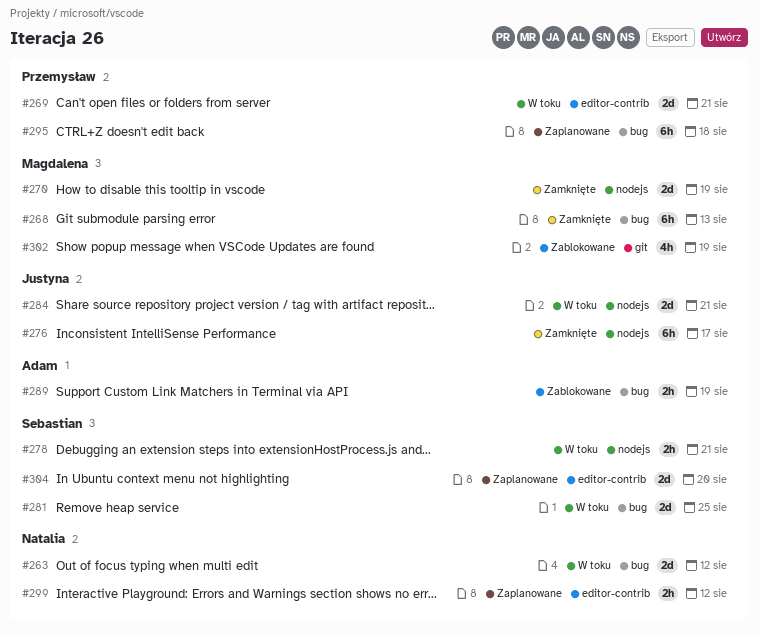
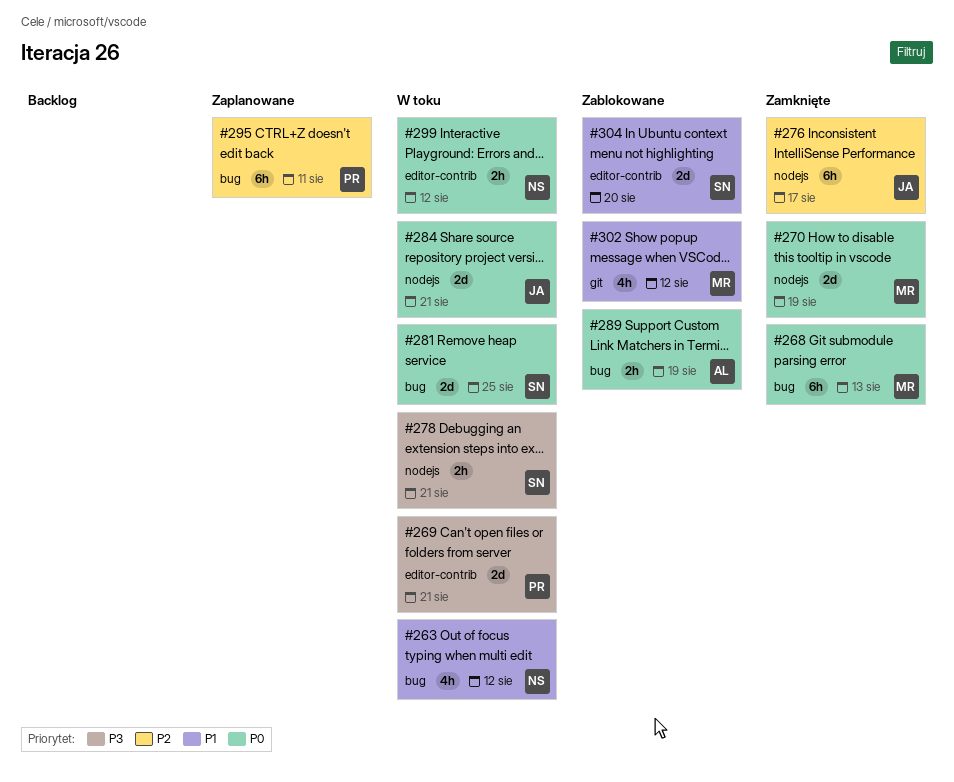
#263, estimate: 2d -> 4h
#295, due: Aug 18 -> Aug 11
#299, status: Zaplanowane -> W toku
#302, due: Aug 19 -> Aug 12
#304, status: Zaplanowane -> Zablokowane

